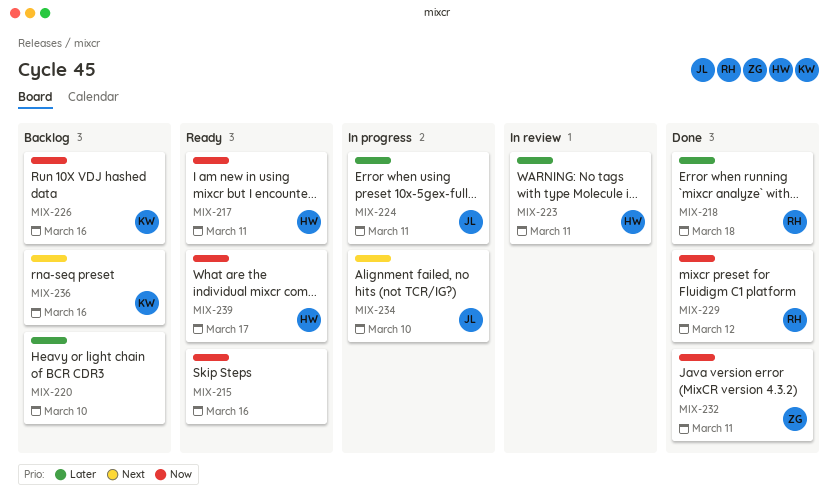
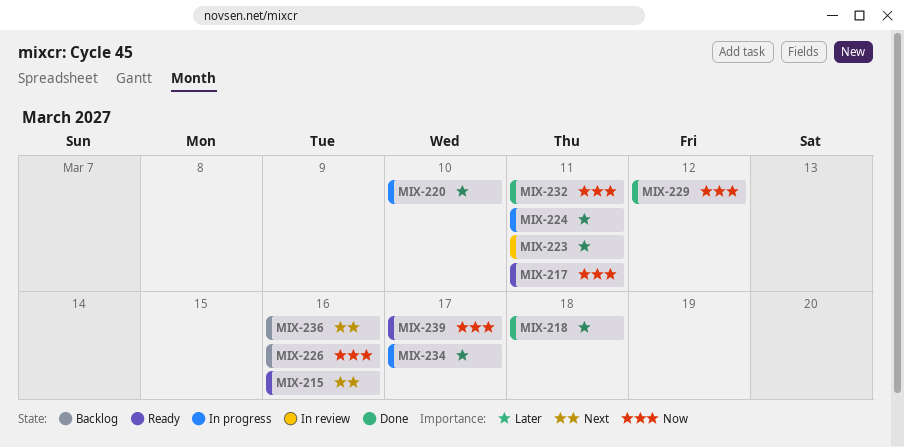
MIX-215, priority: Now -> Next
MIX-220, status: Backlog -> In progress
MIX-234, priority: Next -> Later
MIX-234, due: Mar 10 -> Mar 17

